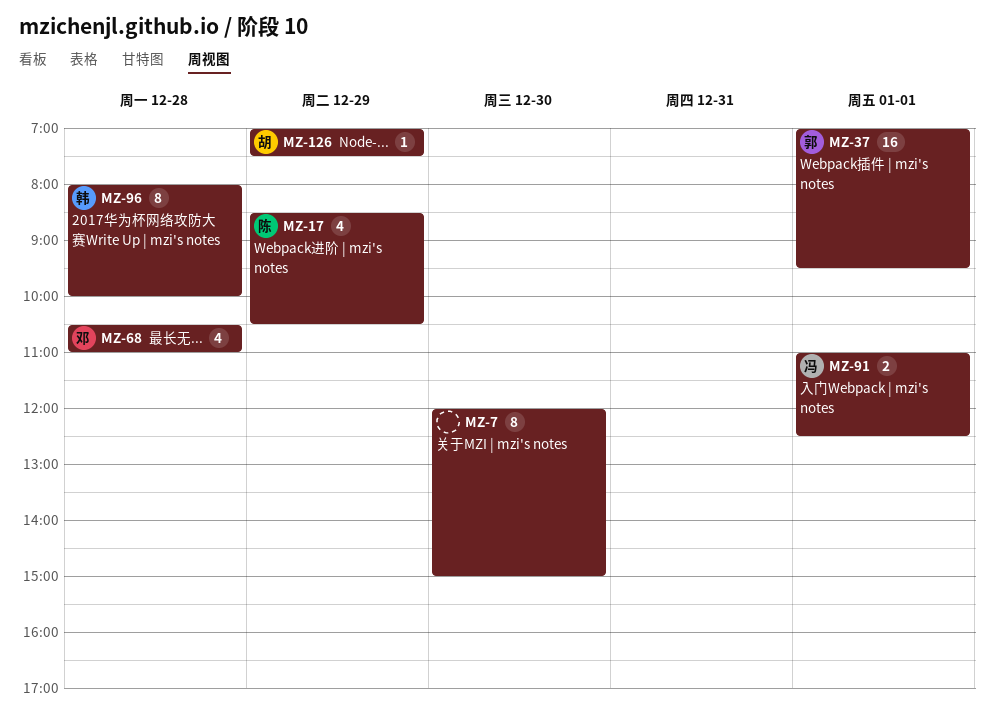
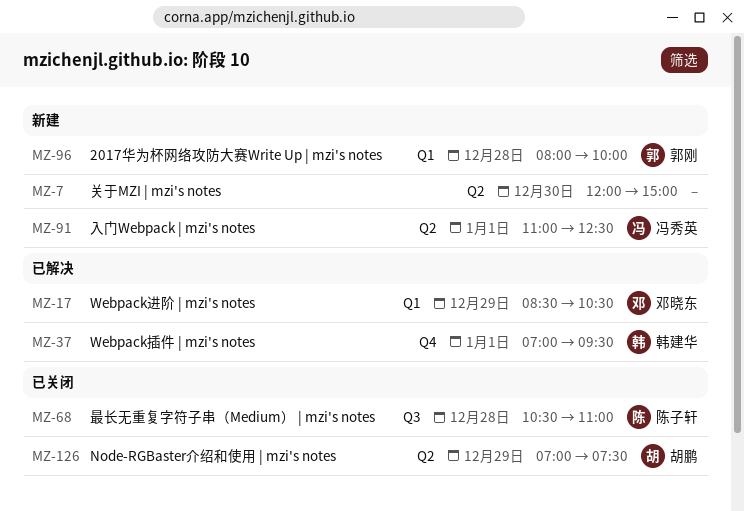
MZ-17, owner: 陈子轩 -> 邓晓东
MZ-37, owner: 郭刚 -> 韩建华
MZ-68, owner: 邓晓东 -> 陈子轩
MZ-96, owner: 韩建华 -> 郭刚

